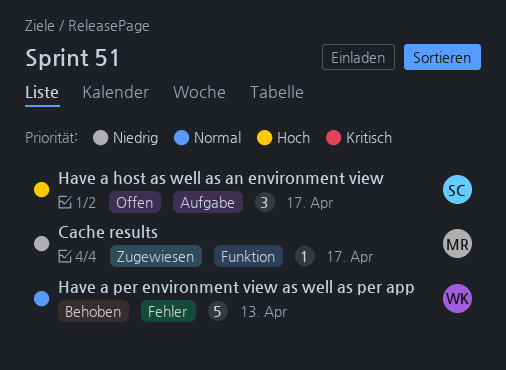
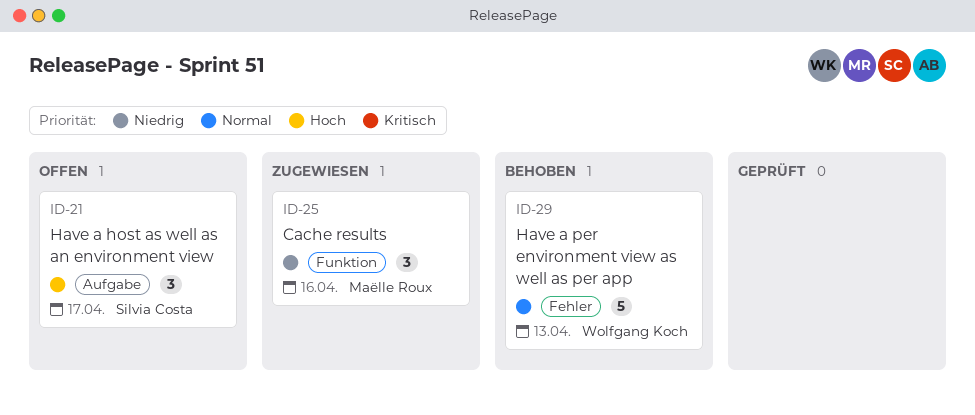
Cache results, estimate: 1 -> 3
Cache results, due: Apr 17 -> Apr 16

